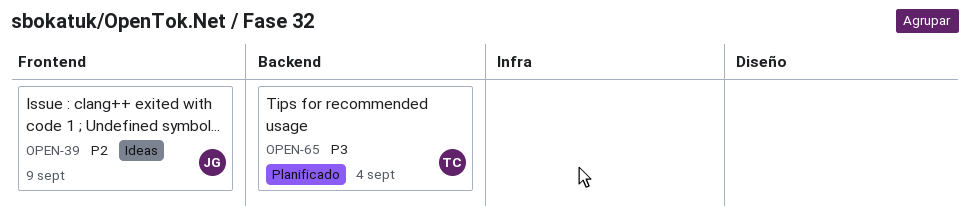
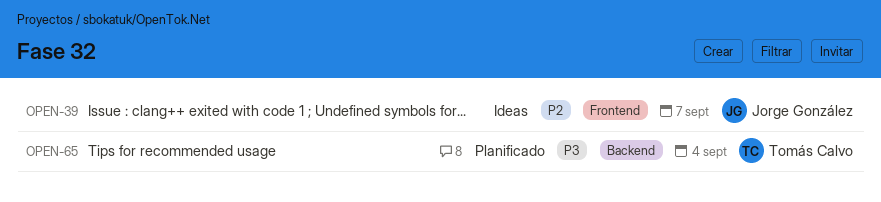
OPEN-39, due: Sep 9 -> Sep 7

